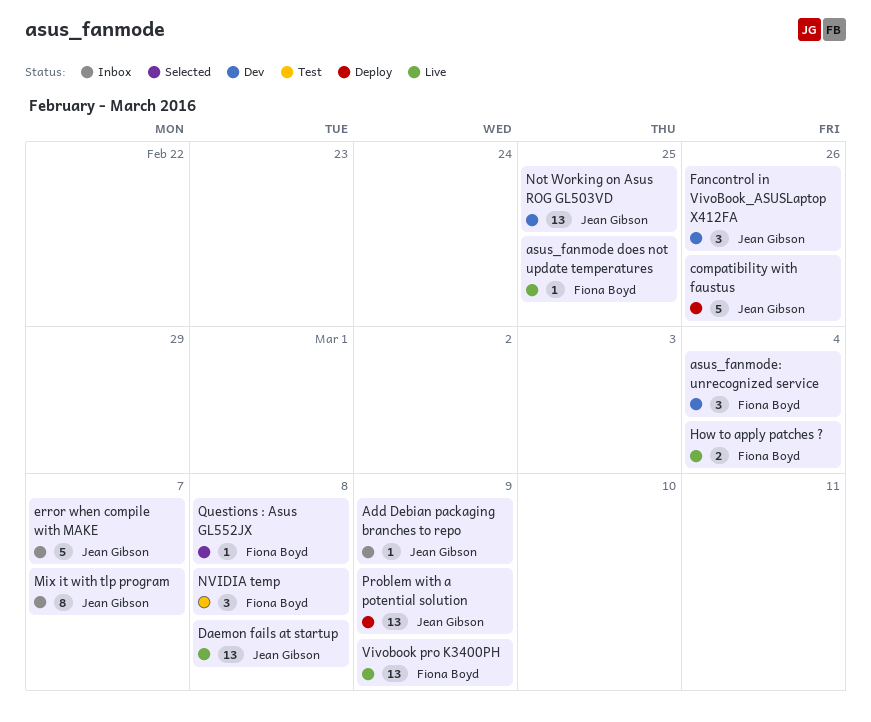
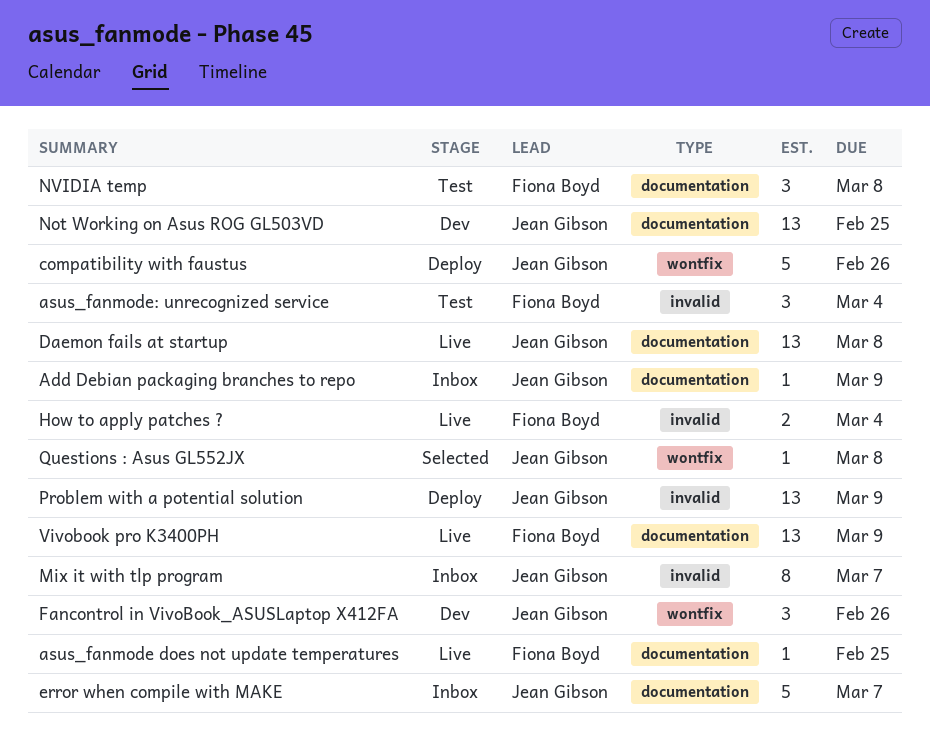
asus_fanmode: unrecognized service, status: Dev -> Test
Questions : Asus GL552JX, owner: Fiona Boyd -> Jean Gibson

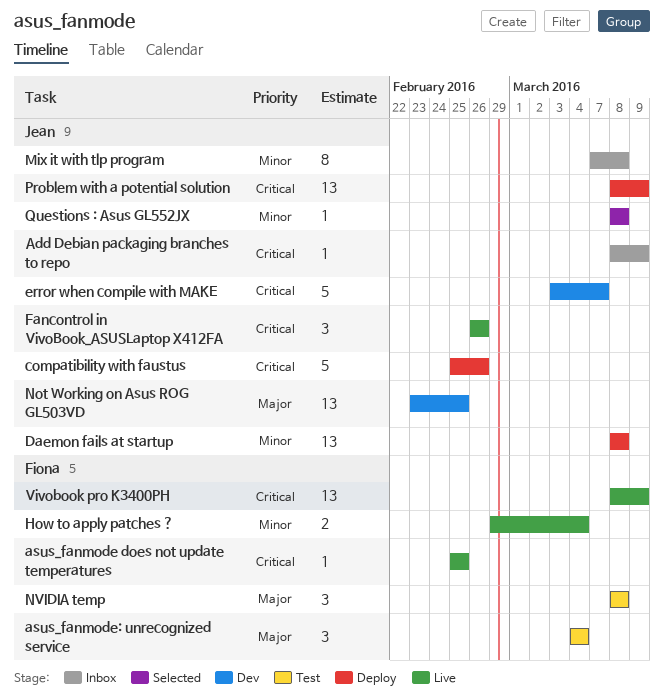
Daemon fails at startup, status: Live -> Deploy
error when compile with MAKE, status: Inbox -> Dev
Fancontrol in VivoBook_ASUSLaptop X412FA, status: Dev -> Live
Mix it with tlp program, due: Mar 7 -> Mar 8

